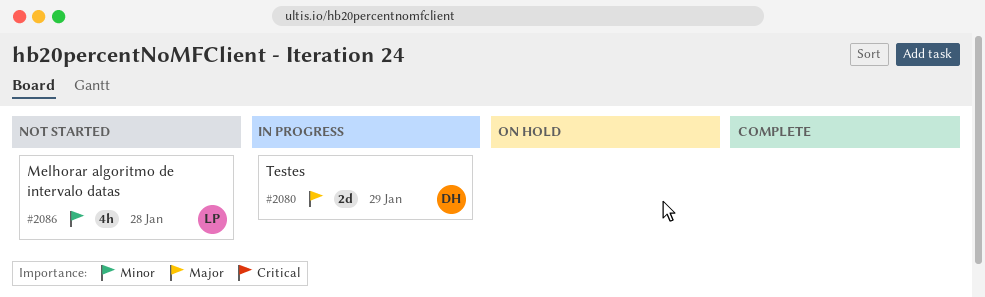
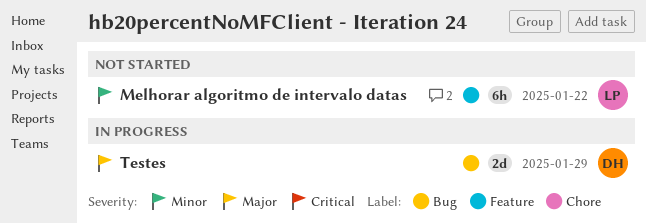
Melhorar algoritmo de intervalo datas, estimate: 4h -> 6h
Melhorar algoritmo de intervalo datas, due: Jan 28 -> Jan 22

